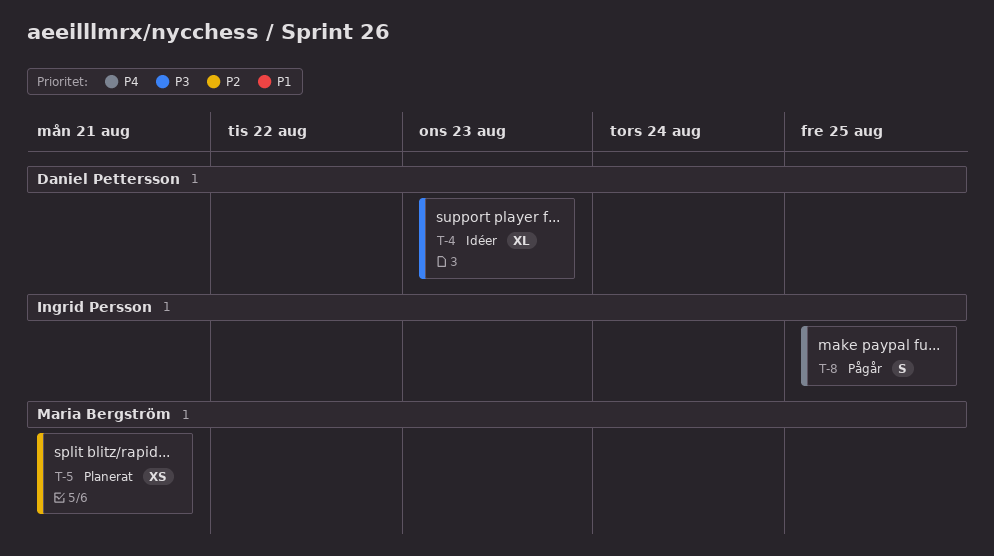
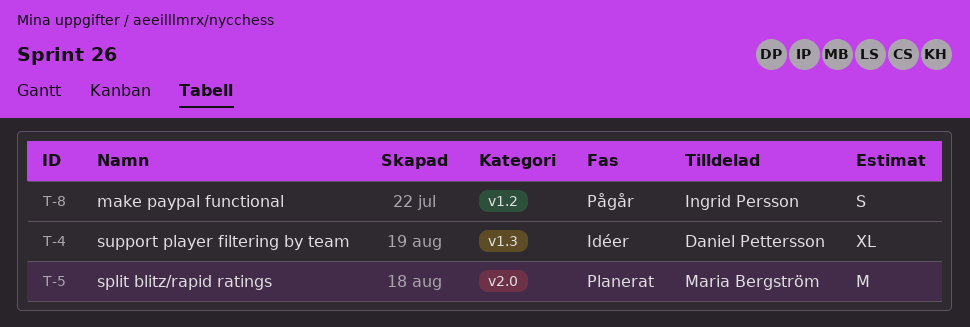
T-5, estimate: XS -> M

